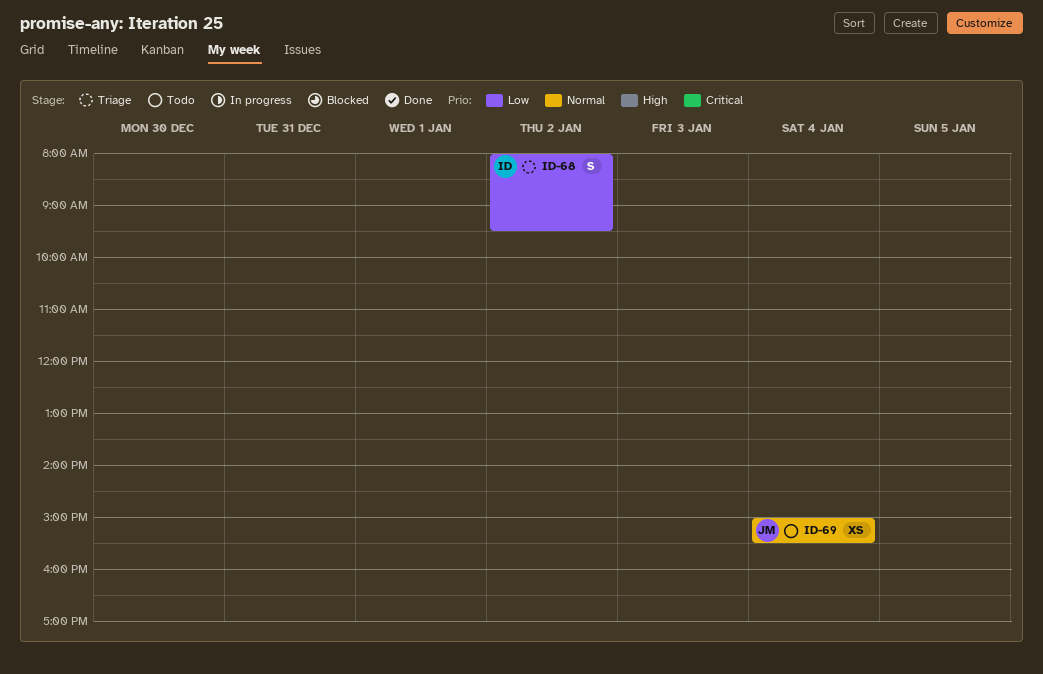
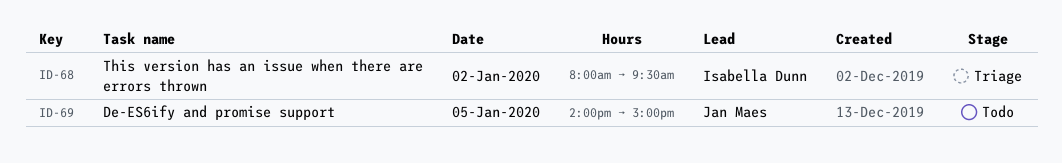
ID-69, day: Jan 4 -> Jan 5
ID-69, begins: 15:00 -> 14:00
ID-69, ends: 15:30 -> 15:00

